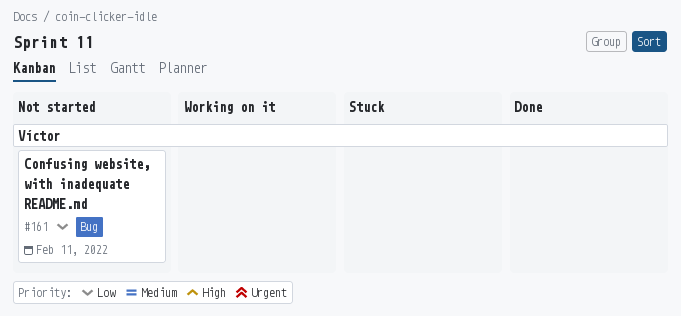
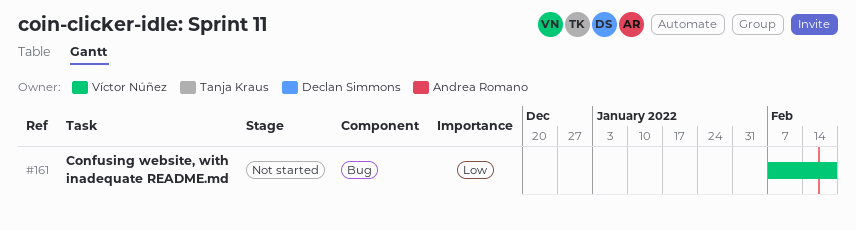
#161, due: Feb 11 -> Feb 18

